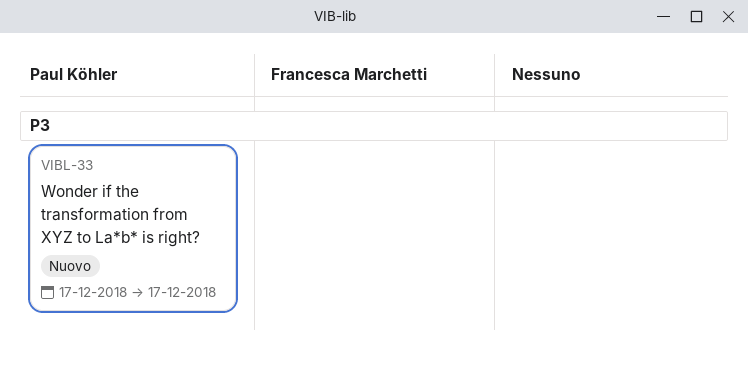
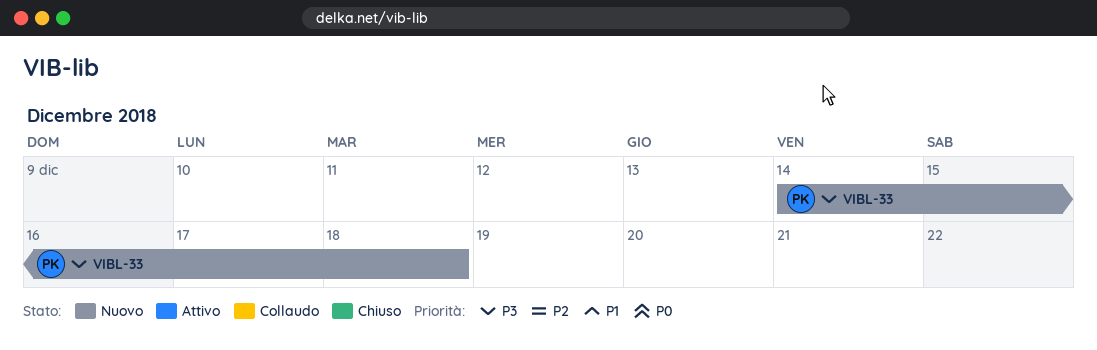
VIBL-33, start: Dec 17 -> Dec 14
VIBL-33, due: Dec 17 -> Dec 18

